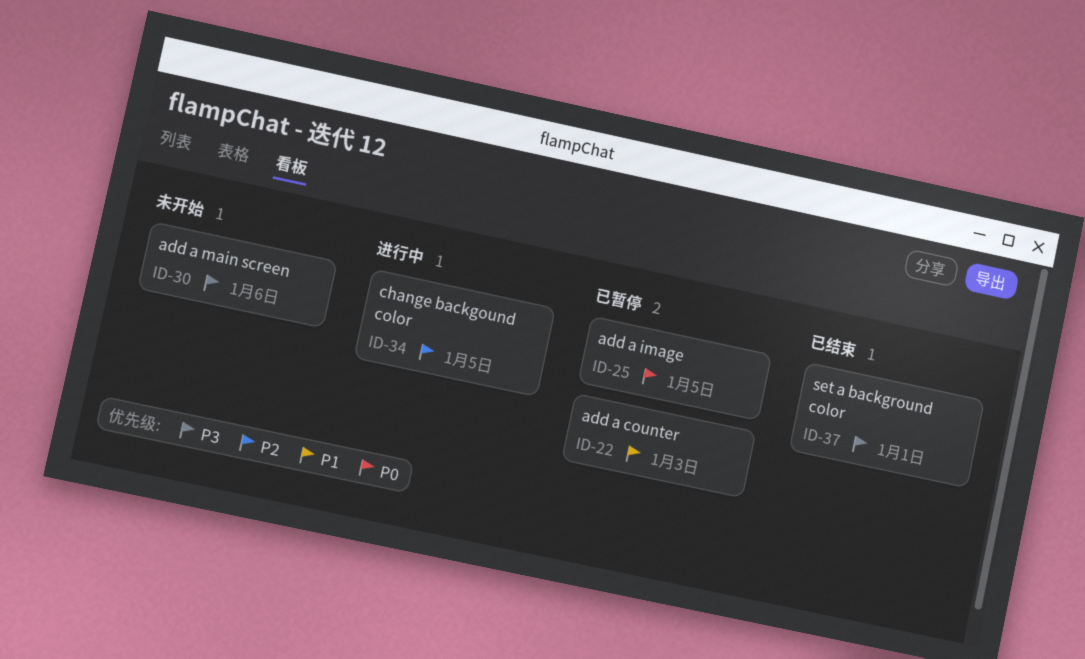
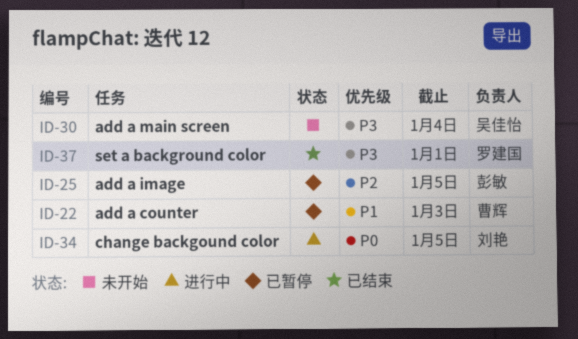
ID-25, priority: P0 -> P2
ID-30, due: Jan 6 -> Jan 4
ID-34, priority: P2 -> P0

